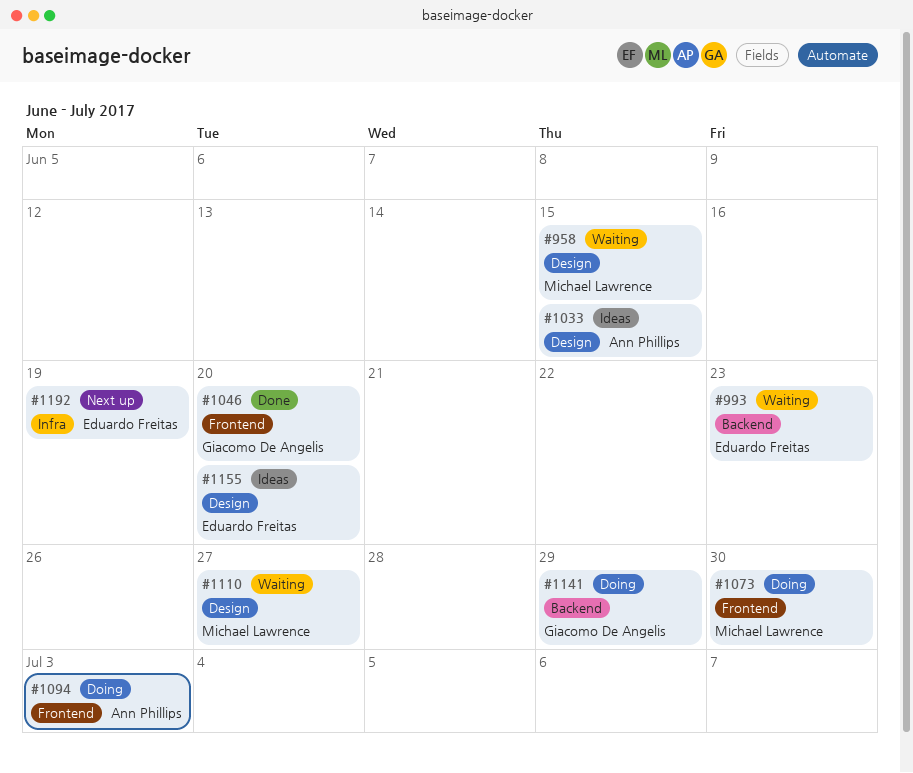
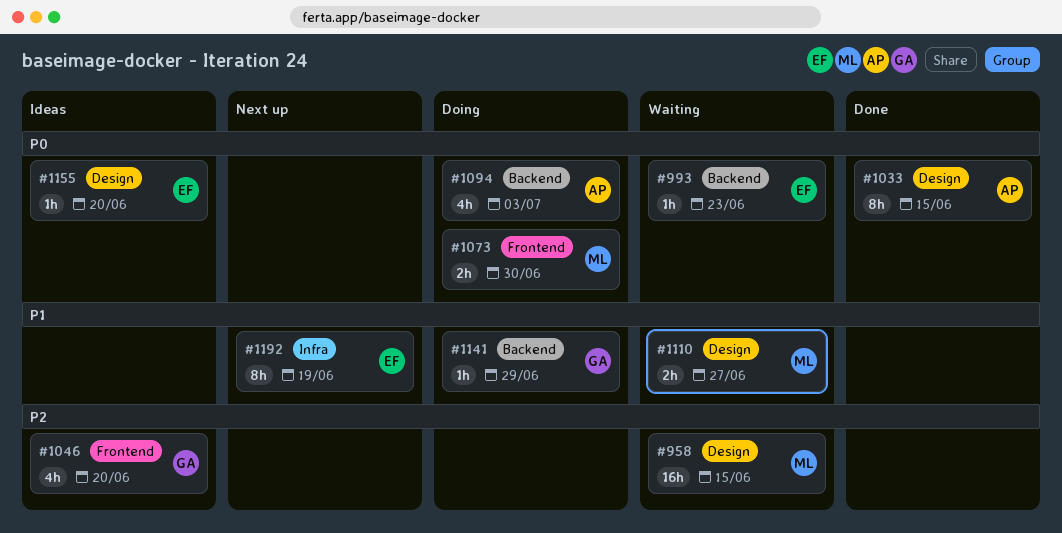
#1033, status: Ideas -> Done
#1046, status: Done -> Ideas
#1094, label: Frontend -> Backend

